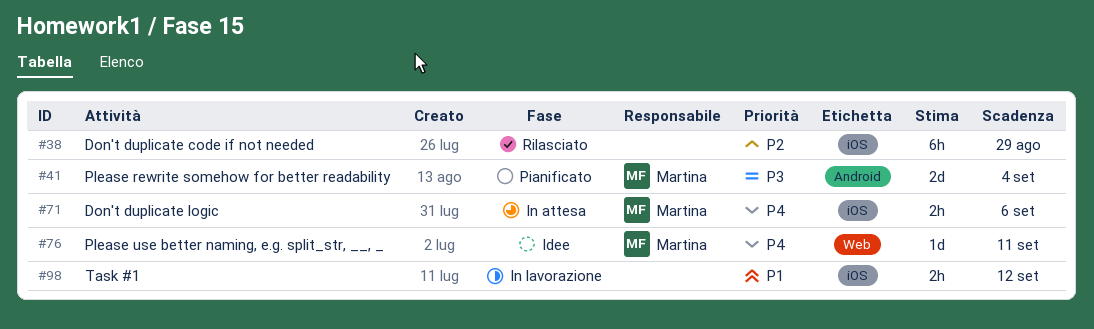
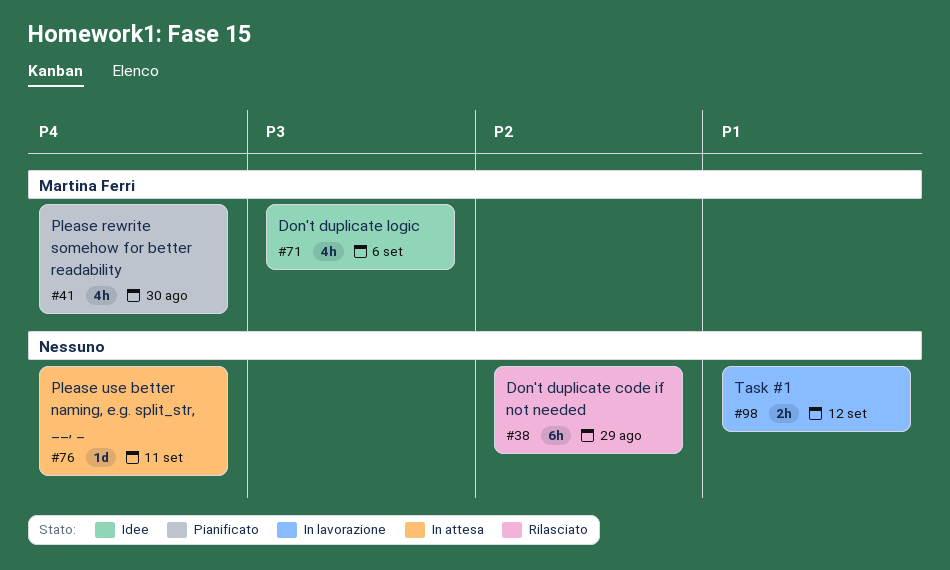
#41, priority: P3 -> P4
#41, estimate: 2d -> 4h
#41, due: Sep 4 -> Aug 30
#71, status: In attesa -> Idee
#71, priority: P4 -> P3
#71, estimate: 2h -> 4h
#76, status: Idee -> In attesa
#76, owner: Martina Ferri -> none

